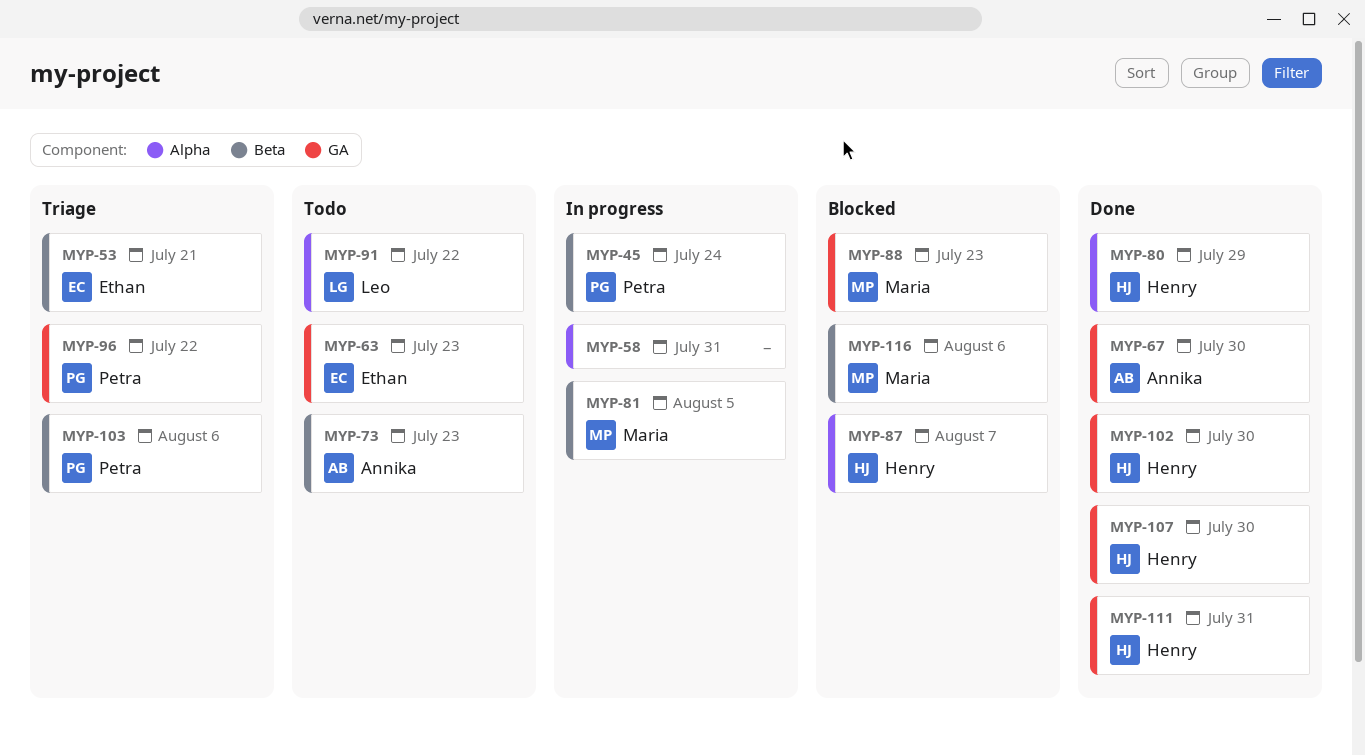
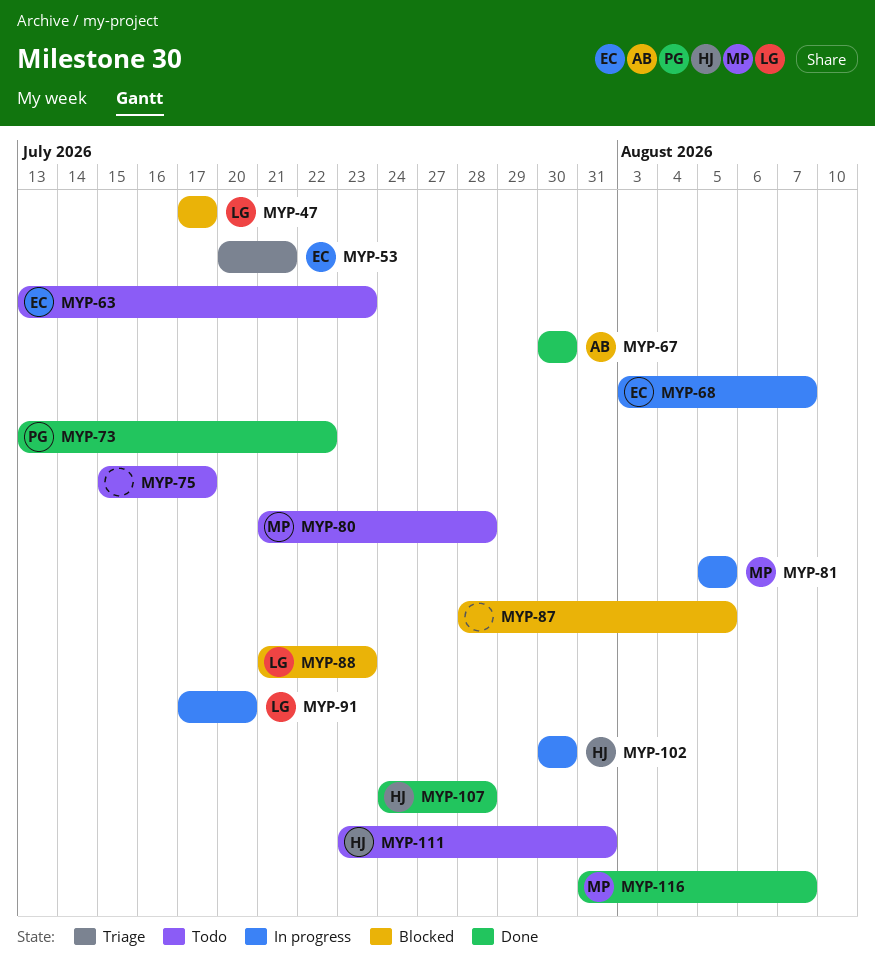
MYP-45: present -> none
MYP-47: none -> present
MYP-58: present -> none
MYP-68: none -> present
MYP-73, status: Todo -> Done
MYP-73, owner: Annika -> Petra
MYP-73, due: Jul 23 -> Jul 22
MYP-75: none -> present
MYP-80, status: Done -> Todo
MYP-80, owner: Henry -> Maria
MYP-80, due: Jul 29 -> Jul 28
MYP-87, owner: Henry -> none
MYP-87, due: Aug 7 -> Aug 5
MYP-88, owner: Maria -> Leo
MYP-91, status: Todo -> In progress
MYP-91, due: Jul 22 -> Jul 20
MYP-96: present -> none
MYP-102, status: Done -> In progress
MYP-103: present -> none
MYP-107, due: Jul 30 -> Jul 28
MYP-111, status: Done -> Todo
MYP-116, status: Blocked -> Done
MYP-116, due: Aug 6 -> Aug 7

